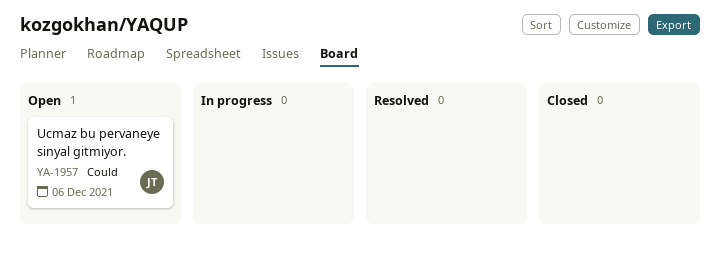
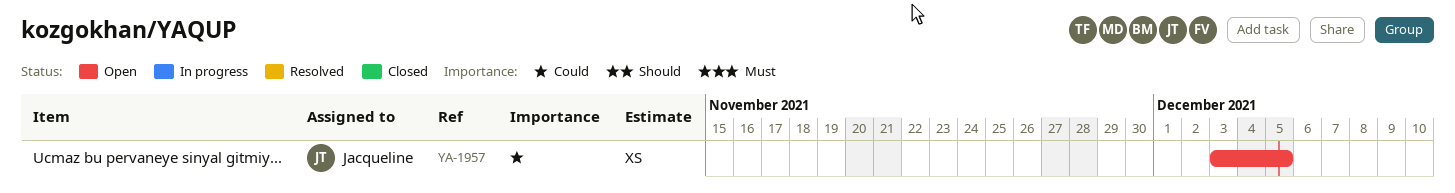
YA-1957, due: Dec 6 -> Dec 5

